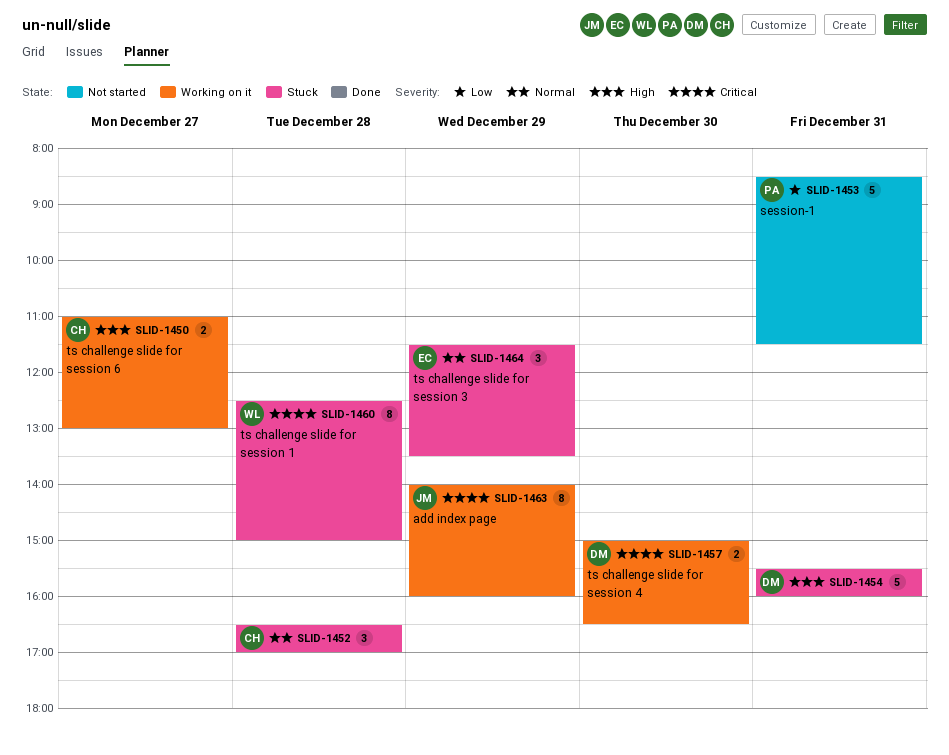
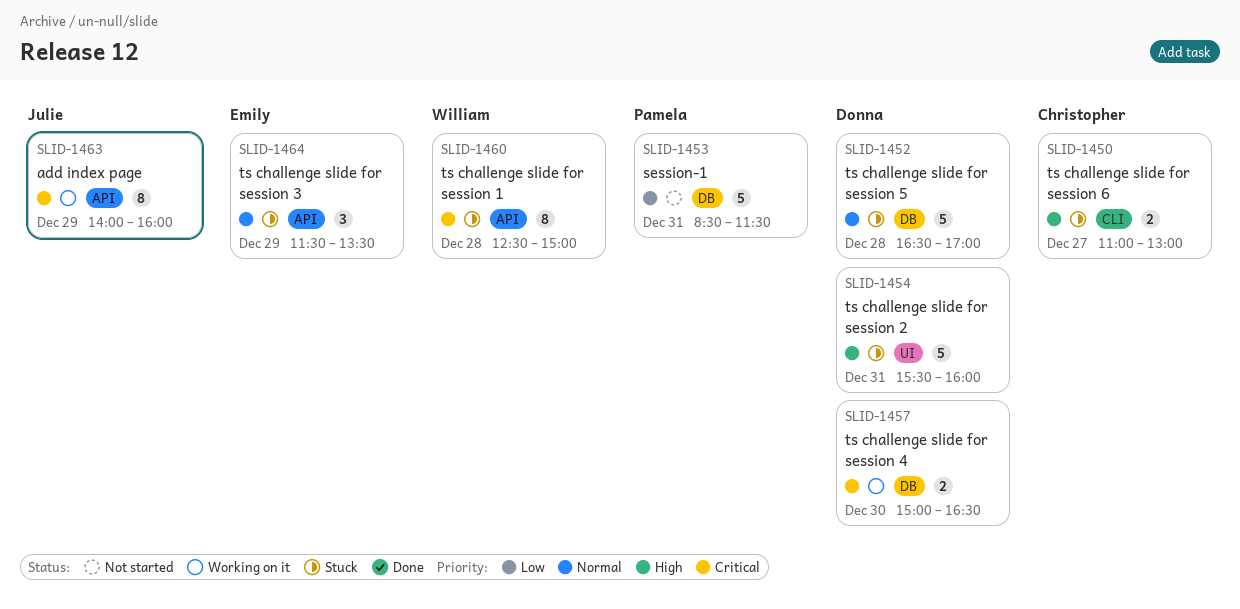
SLID-1450, status: Working on it -> Stuck
SLID-1452, owner: Christopher -> Donna
SLID-1452, estimate: 3 -> 5

